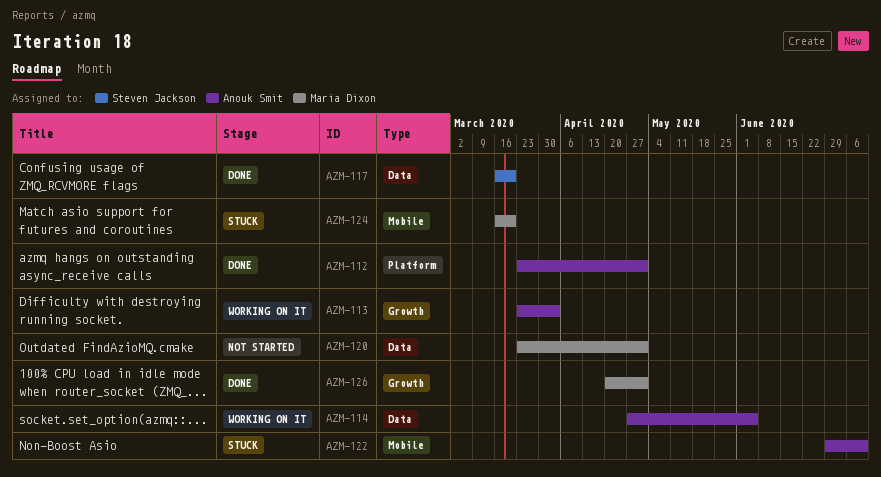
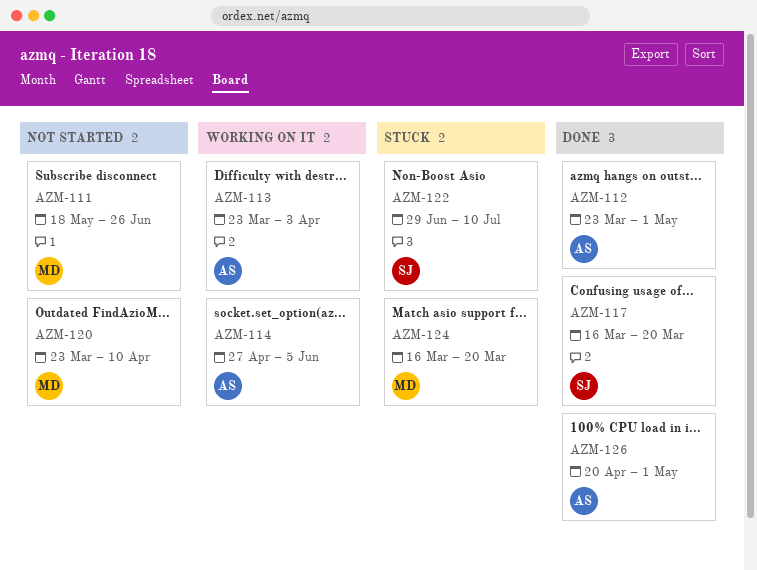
AZM-111: none -> present
AZM-120, due: May 1 -> Apr 10
AZM-122, owner: Anouk Smit -> Steven Jackson
AZM-126, owner: Maria Dixon -> Anouk Smit

